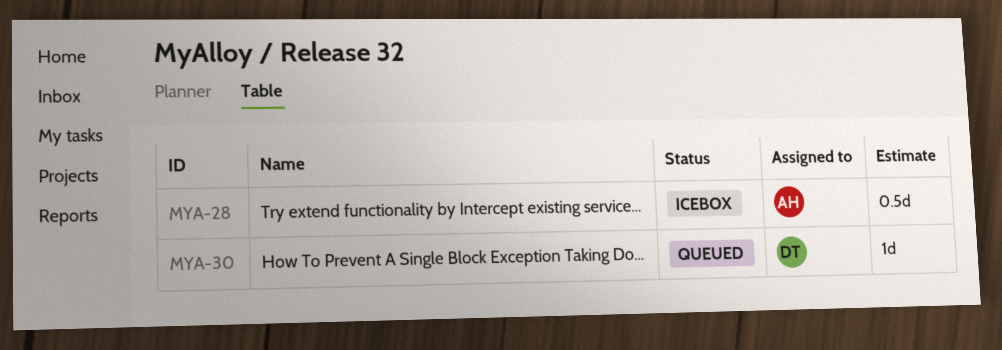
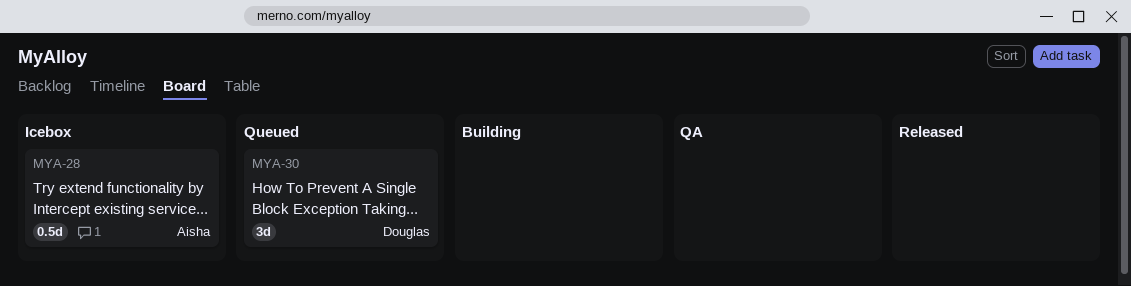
MYA-30, estimate: 1d -> 3d

